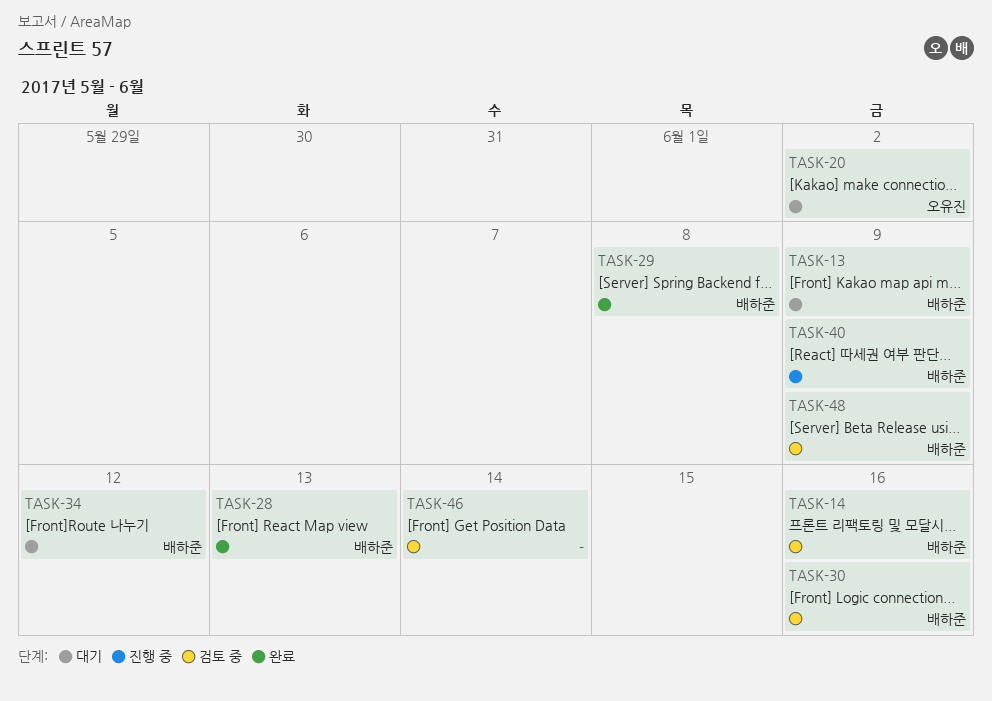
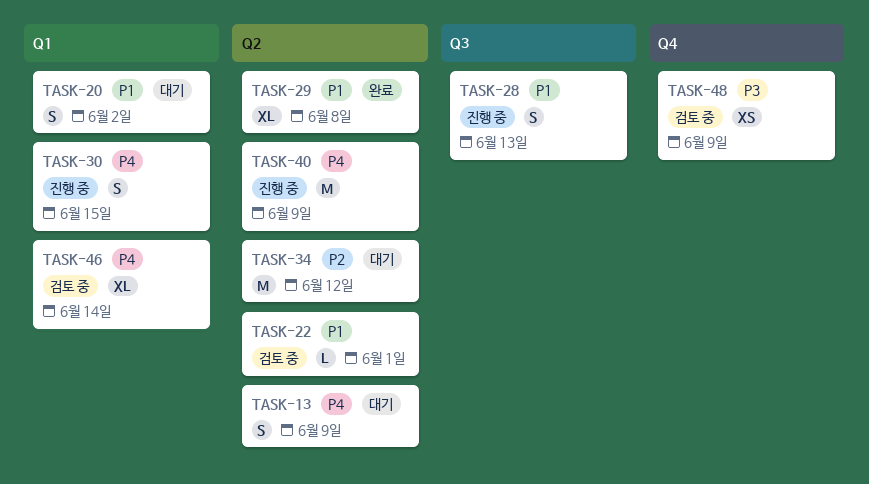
TASK-14: present -> none
TASK-22: none -> present
TASK-28, status: 완료 -> 진행 중
TASK-30, status: 검토 중 -> 진행 중
TASK-30, due: Jun 16 -> Jun 15

